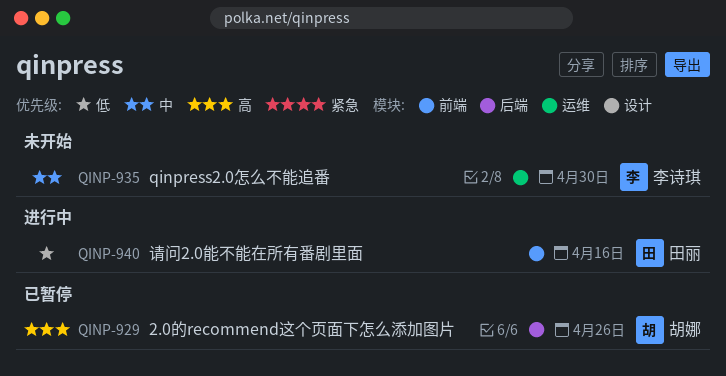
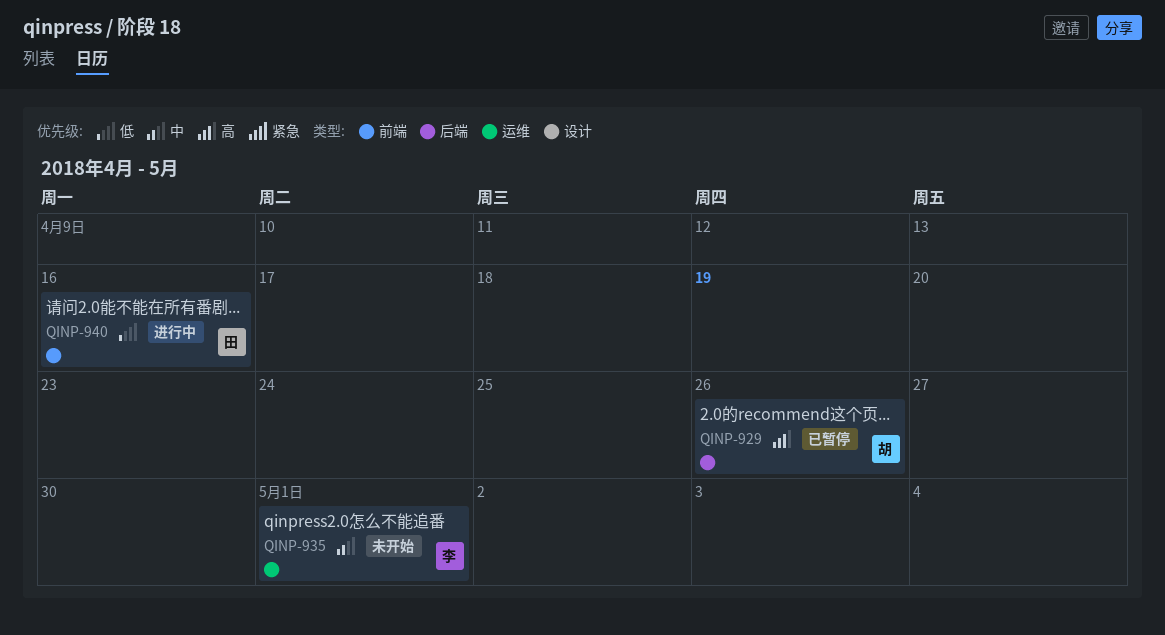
QINP-935, due: Apr 30 -> May 1

